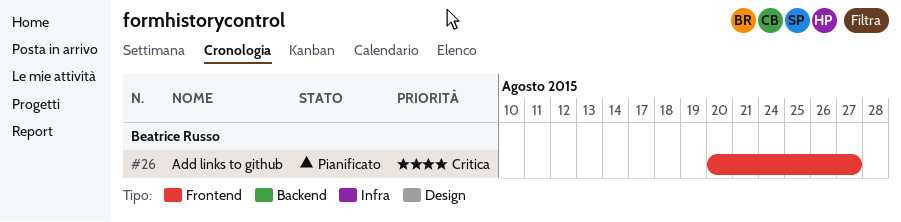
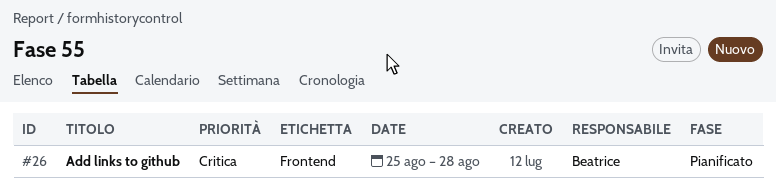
#26, start: Aug 20 -> Aug 25
#26, due: Aug 27 -> Aug 28

